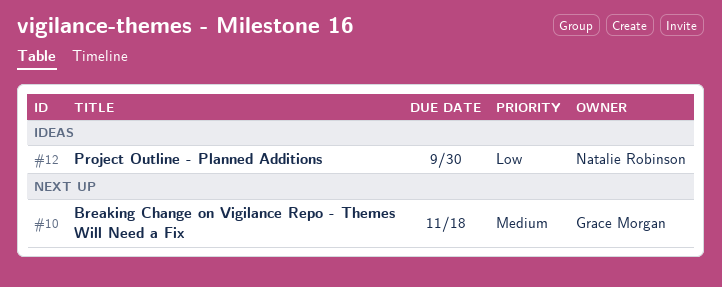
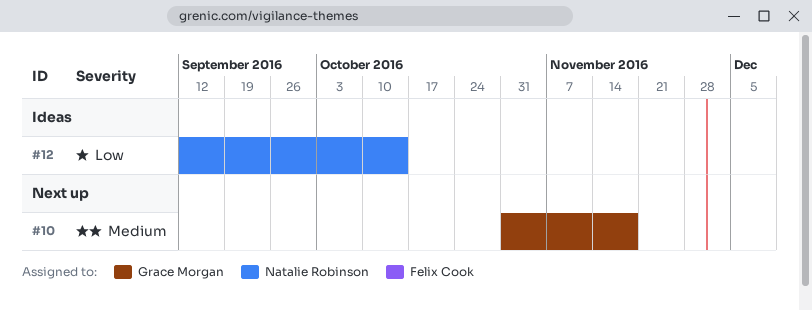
#12, due: Sep 30 -> Oct 14

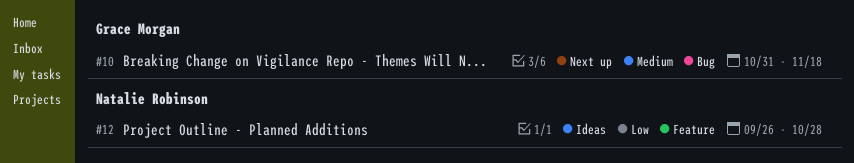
#12, start: Sep 12 -> Sep 26
#12, due: Oct 14 -> Oct 28

